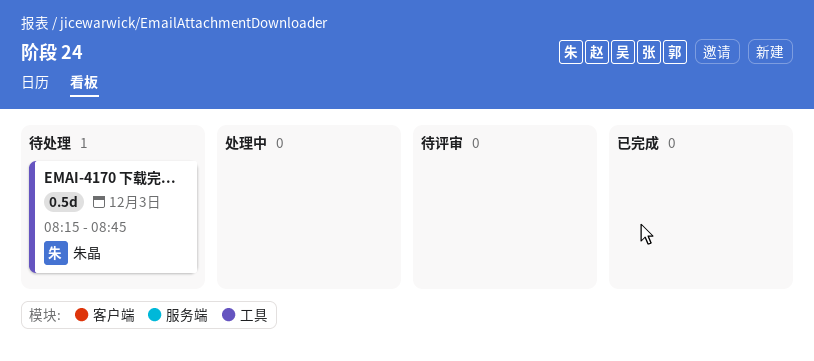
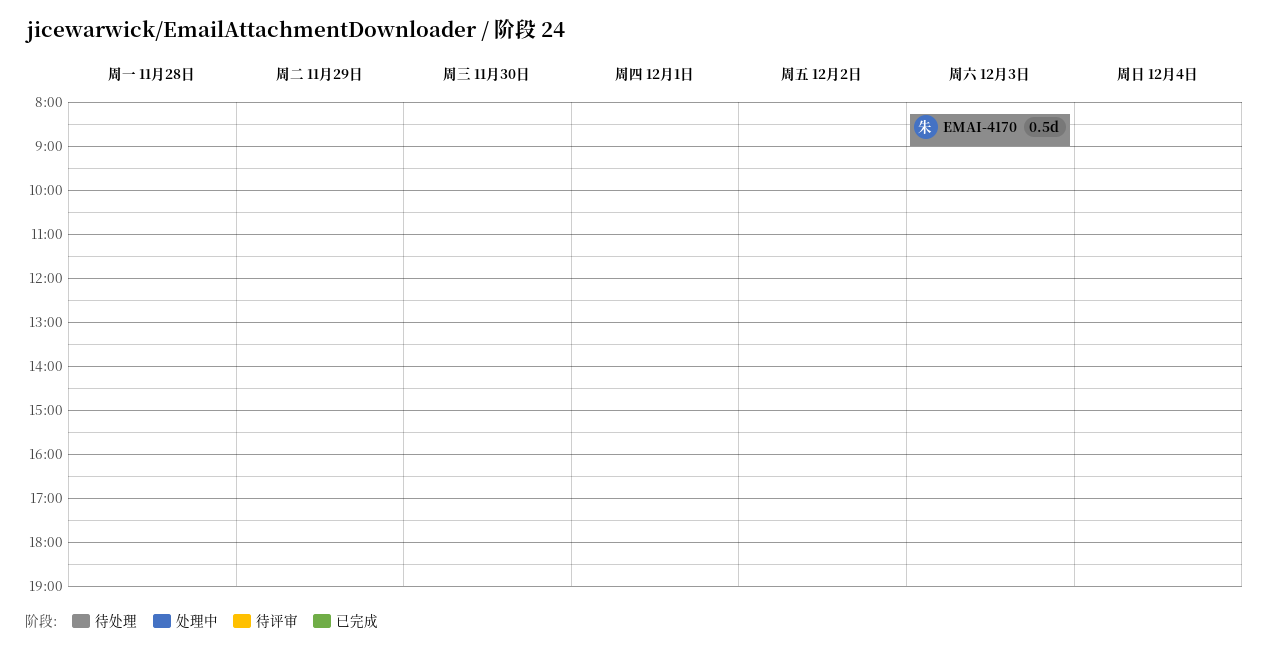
EMAI-4170, ends: 08:45 -> 09:00

